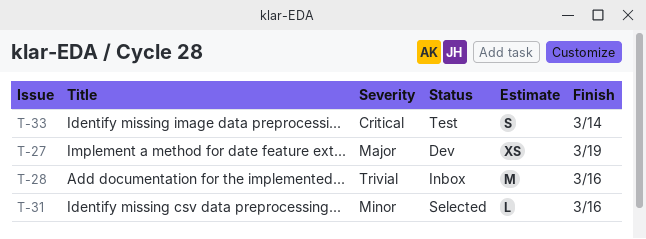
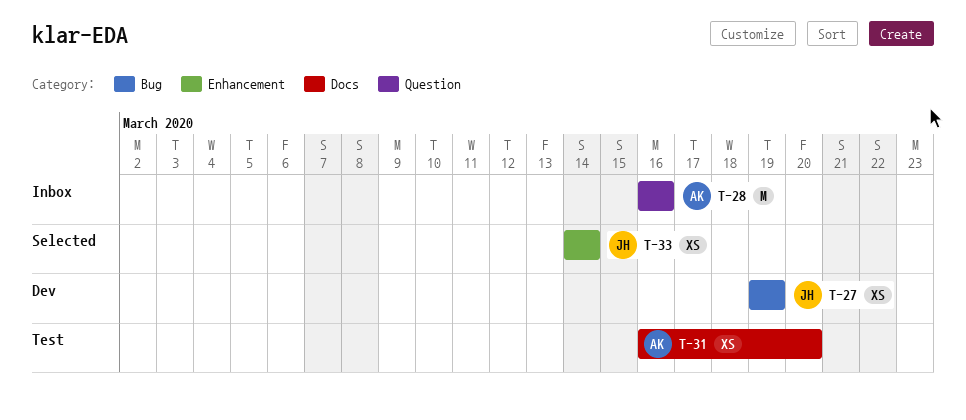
T-31, status: Selected -> Test
T-31, estimate: L -> XS
T-31, due: Mar 16 -> Mar 20
T-33, status: Test -> Selected
T-33, estimate: S -> XS

